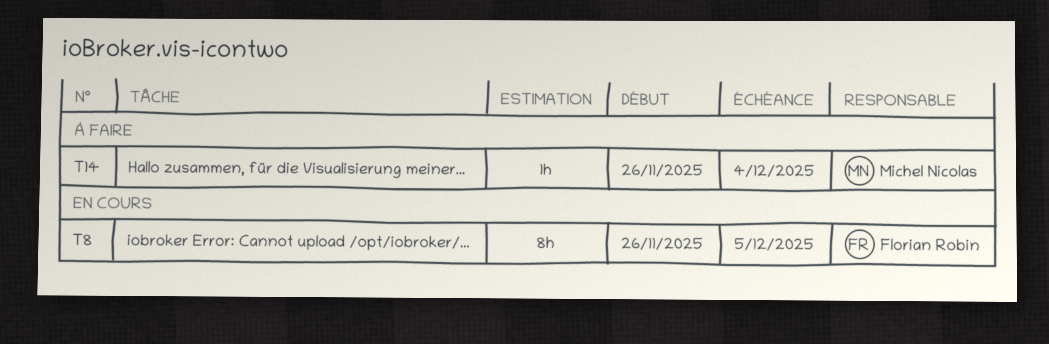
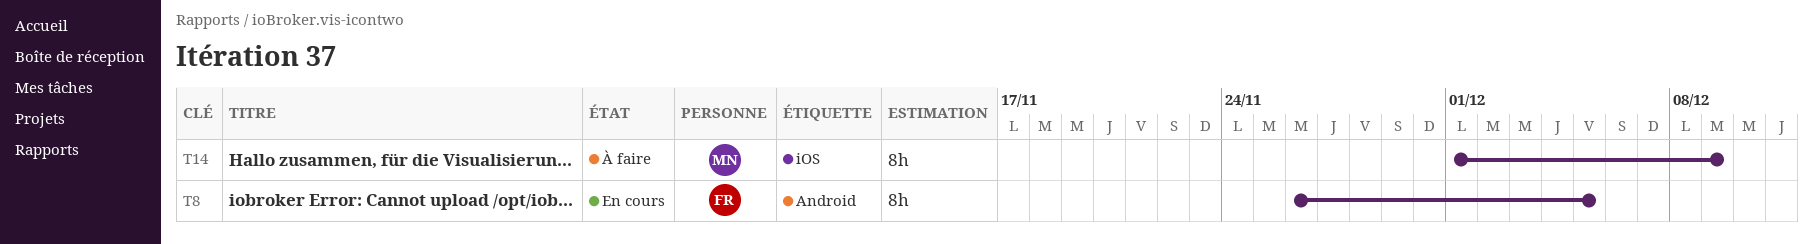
T14, estimate: 1h -> 8h
T14, start: Nov 26 -> Dec 1
T14, due: Dec 4 -> Dec 9

